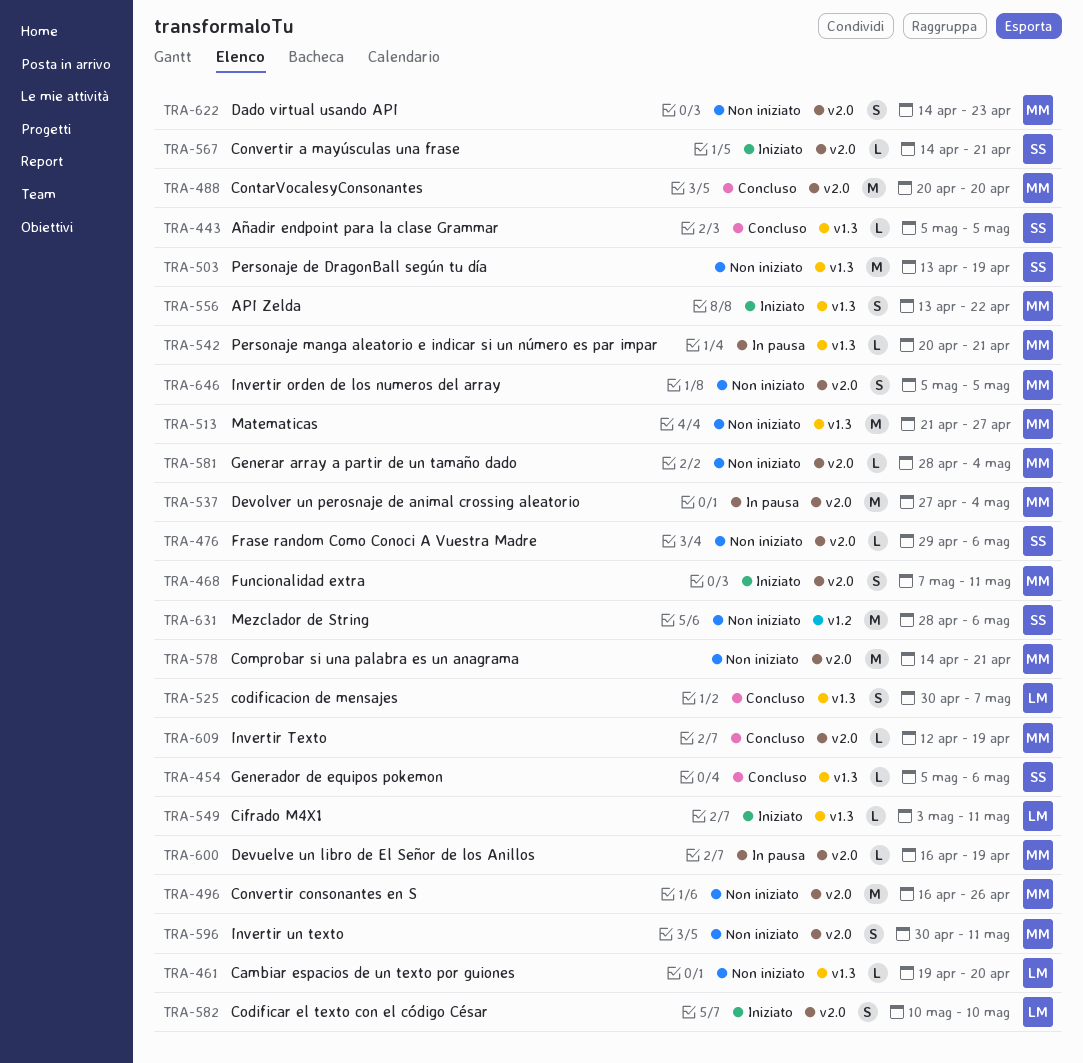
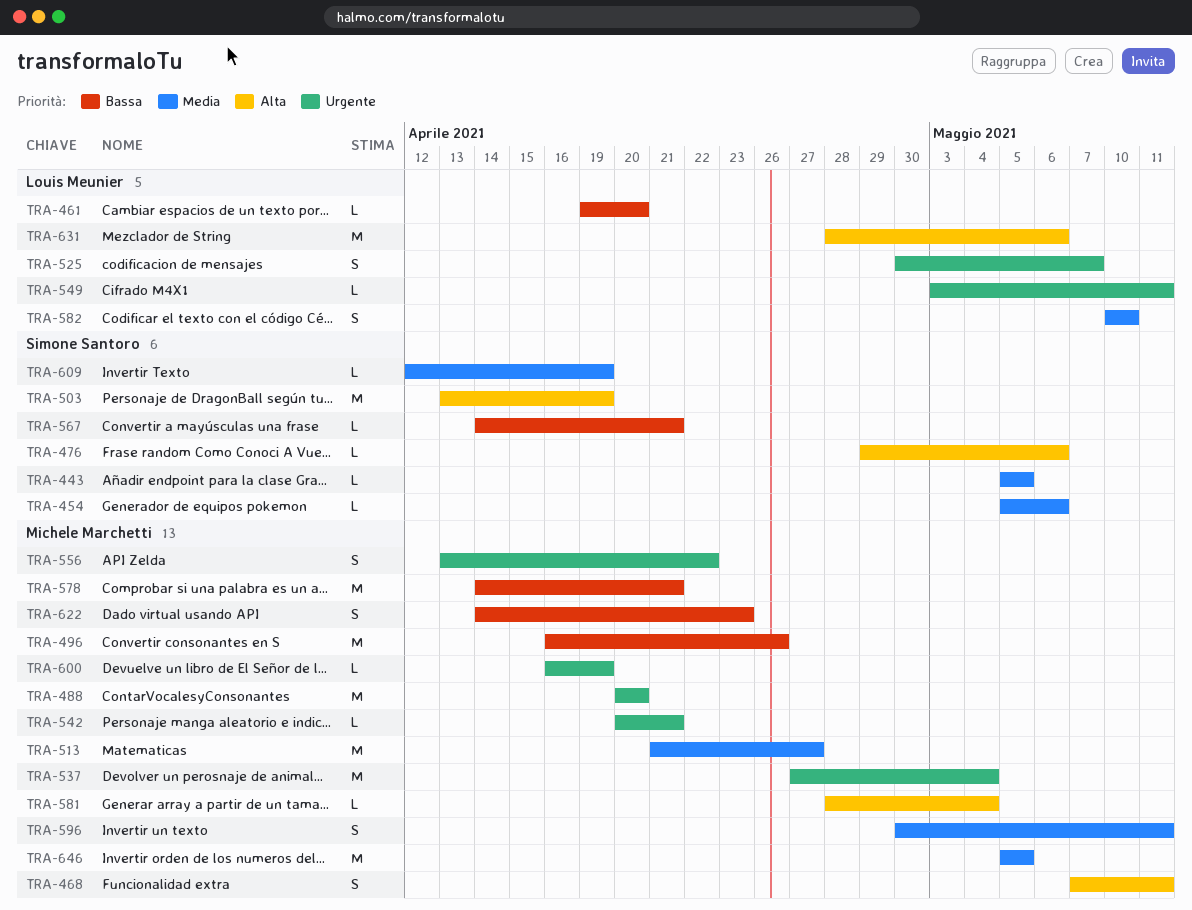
TRA-609, owner: Michele Marchetti -> Simone Santoro
TRA-631, owner: Simone Santoro -> Louis Meunier
TRA-646, estimate: S -> M

